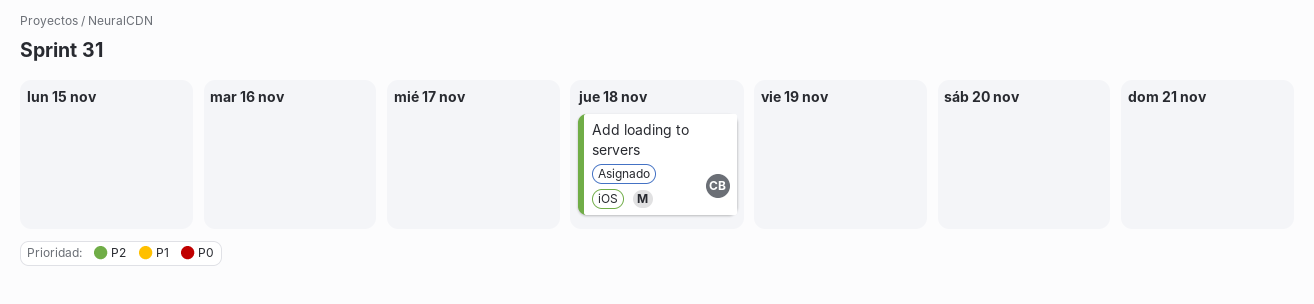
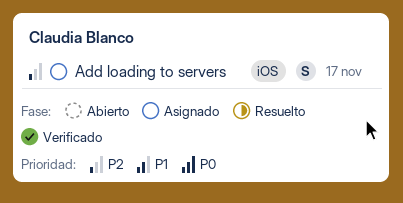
Add loading to servers, estimate: M -> S
Add loading to servers, due: Nov 18 -> Nov 17

